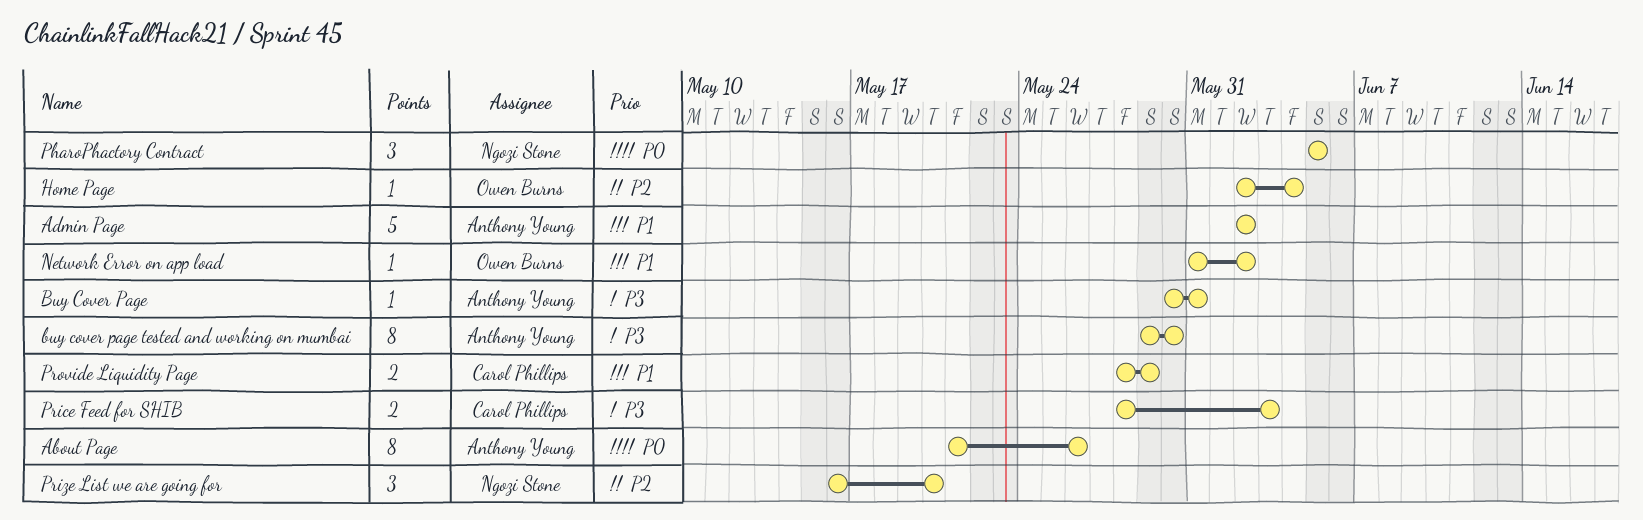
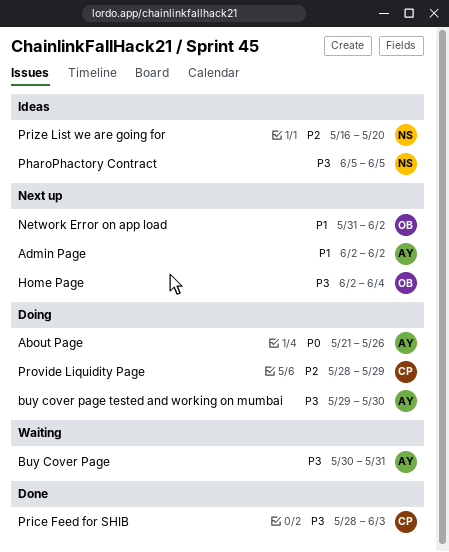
Home Page, priority: P2 -> P3
PharoPhactory Contract, priority: P0 -> P3
Provide Liquidity Page, priority: P1 -> P2

